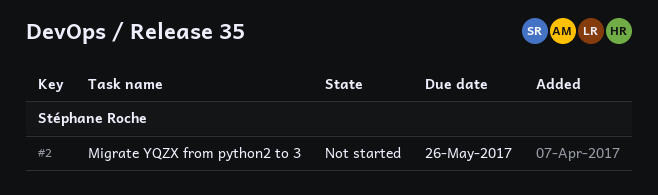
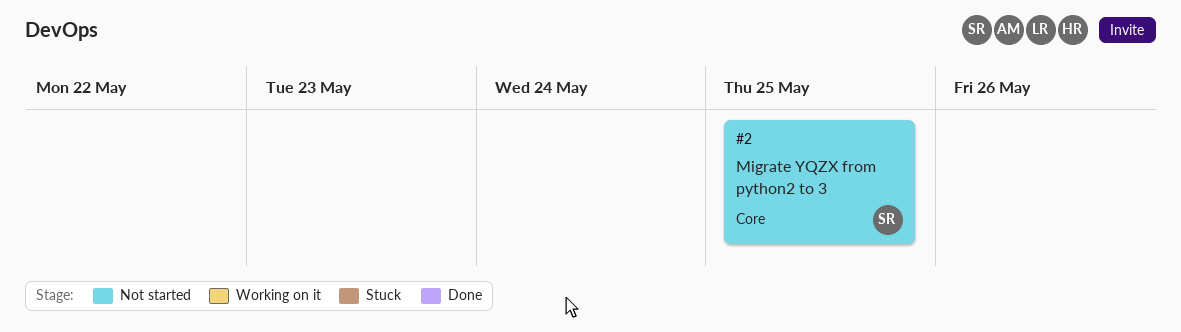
#2, due: May 26 -> May 25

